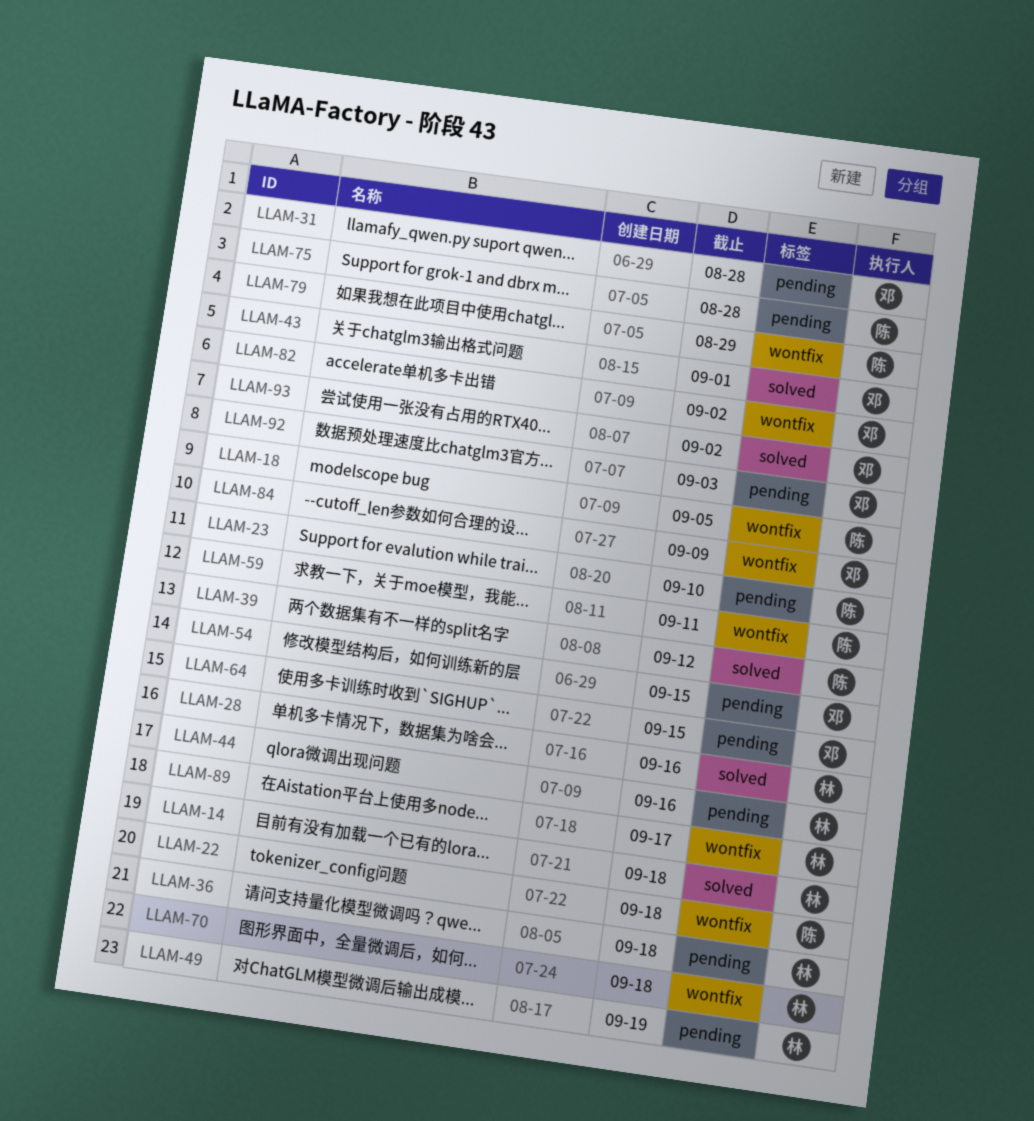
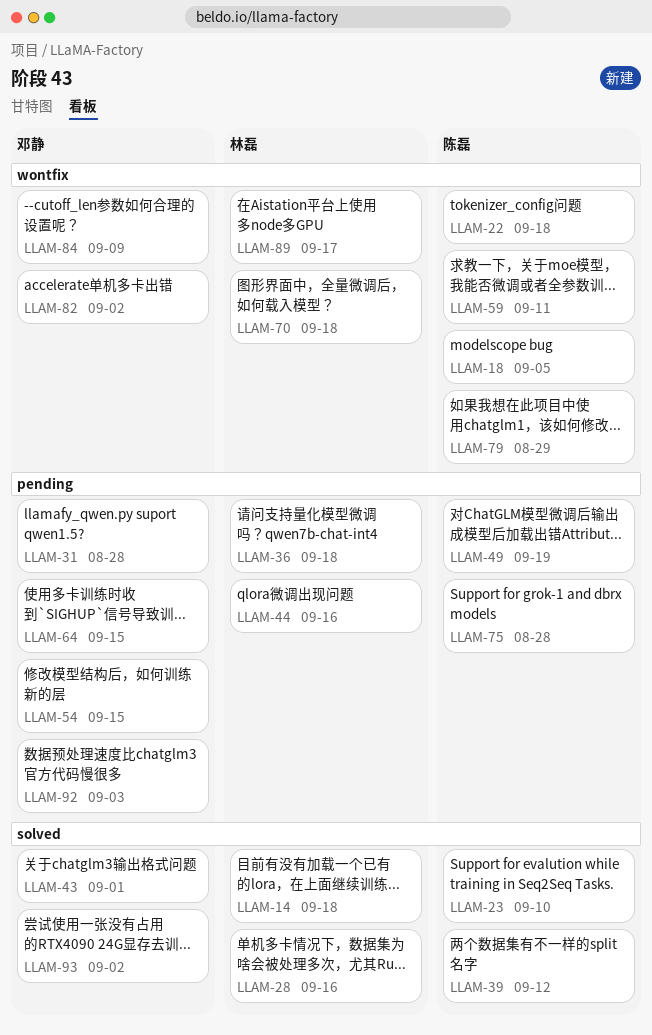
LLAM-23, label: pending -> solved
LLAM-49, owner: 林磊 -> 陈磊

